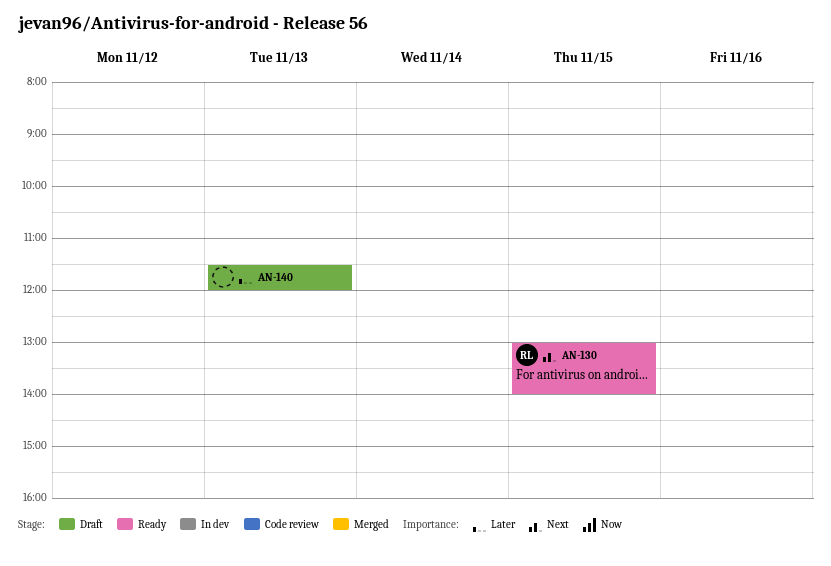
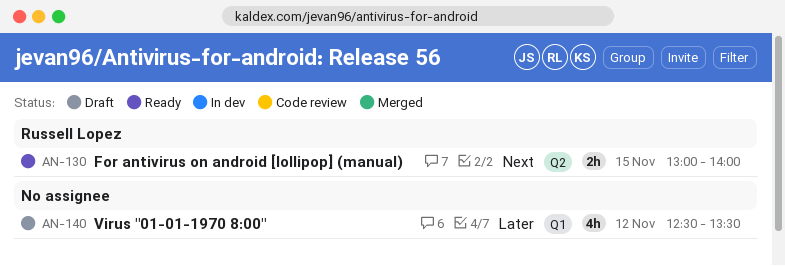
AN-140, day: Nov 13 -> Nov 12
AN-140, begins: 11:30 -> 12:30
AN-140, ends: 12:00 -> 13:30

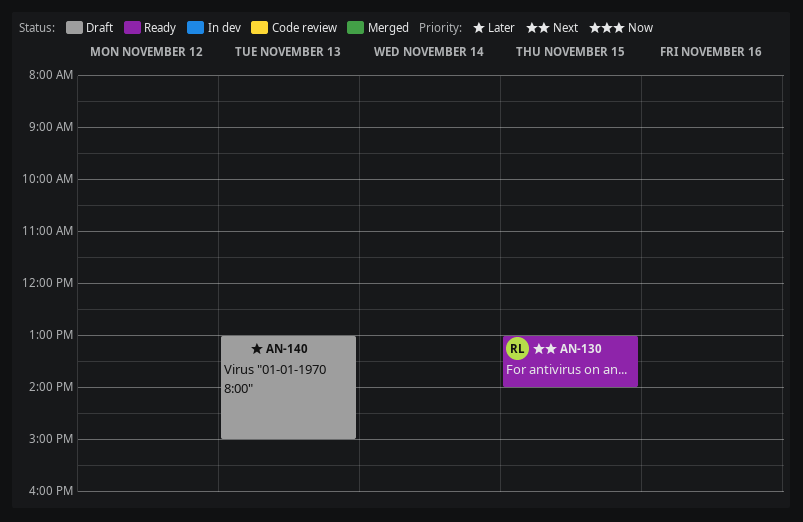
AN-140, day: Nov 12 -> Nov 13
AN-140, begins: 12:30 -> 13:00
AN-140, ends: 13:30 -> 15:00

